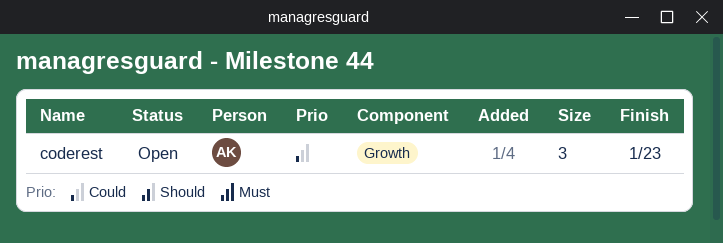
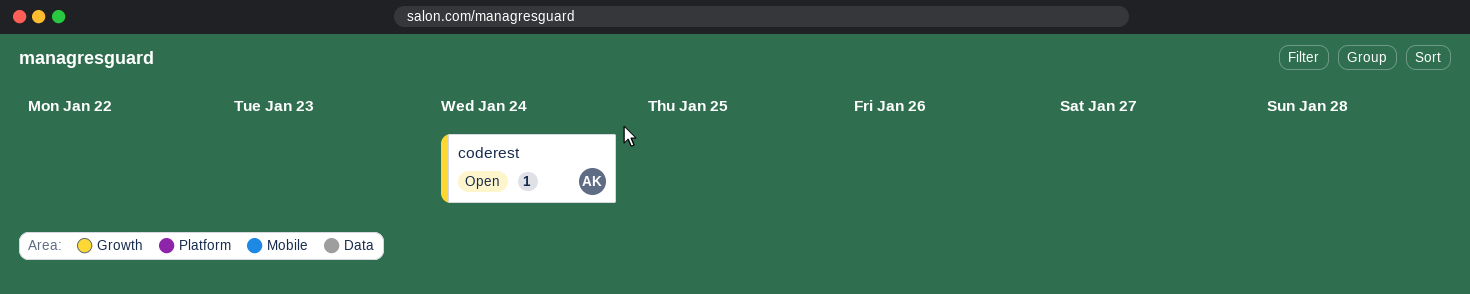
coderest, estimate: 3 -> 1
coderest, due: Jan 23 -> Jan 24

